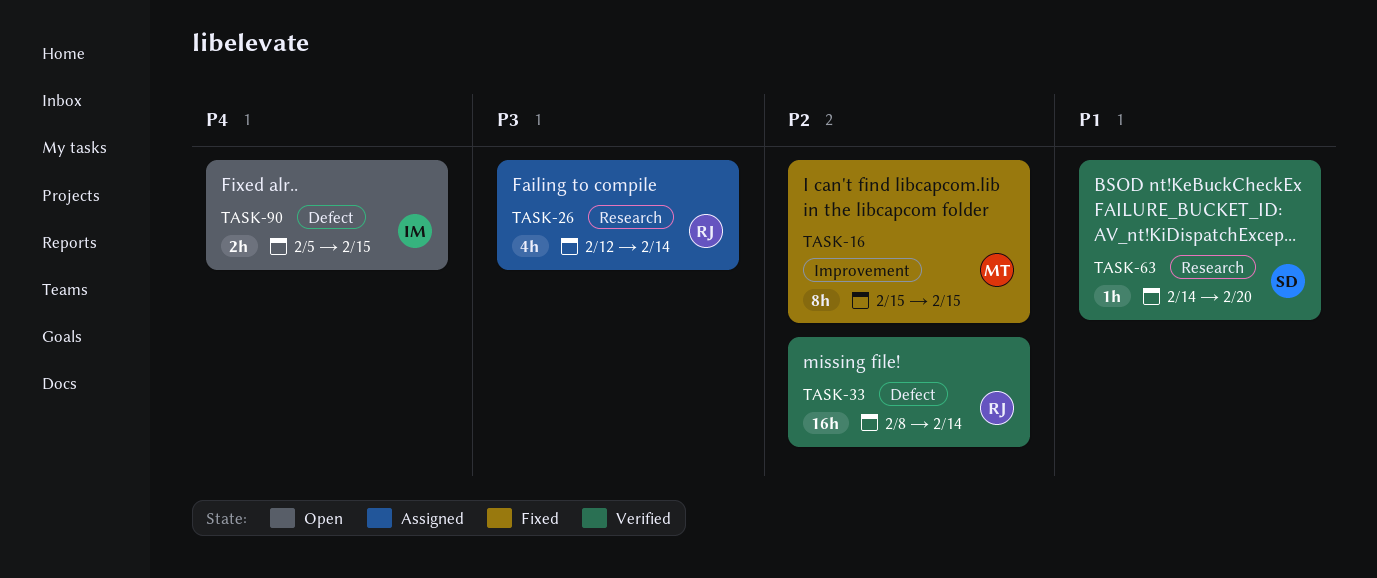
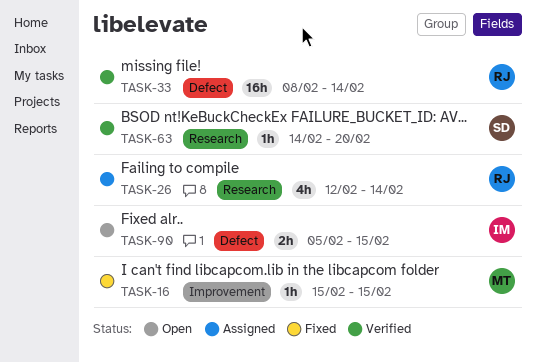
TASK-16, estimate: 8h -> 1h

